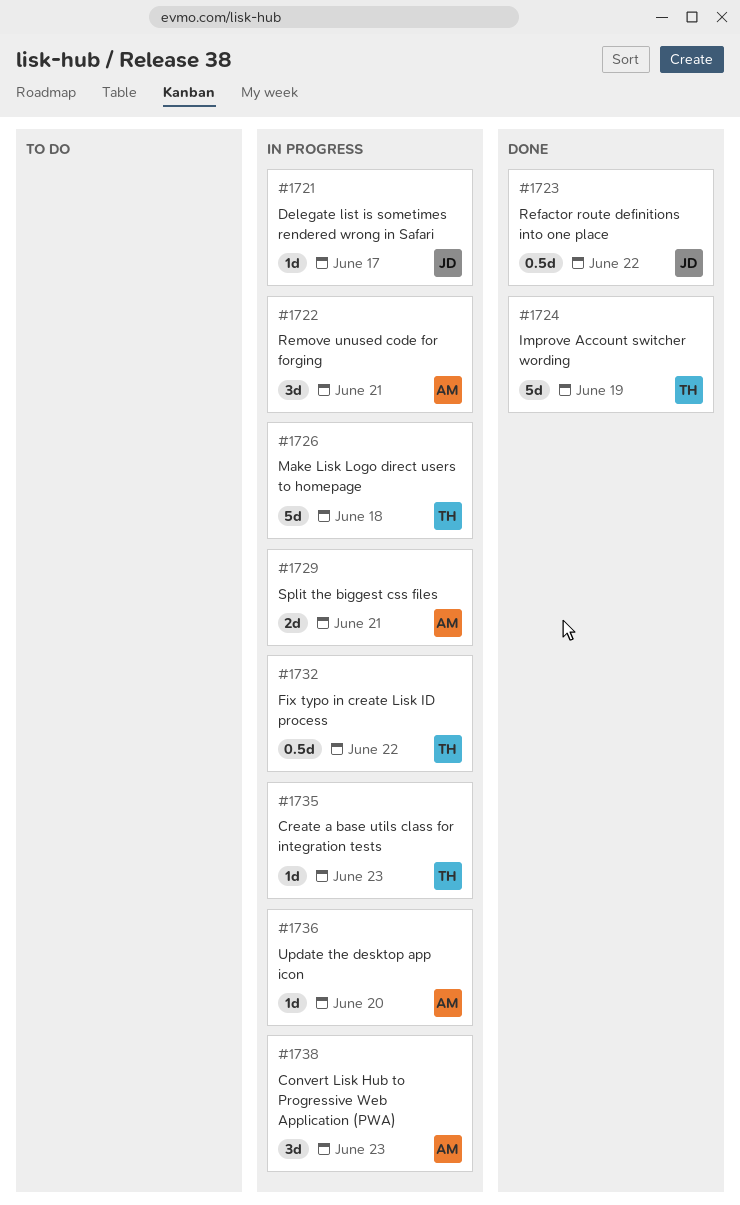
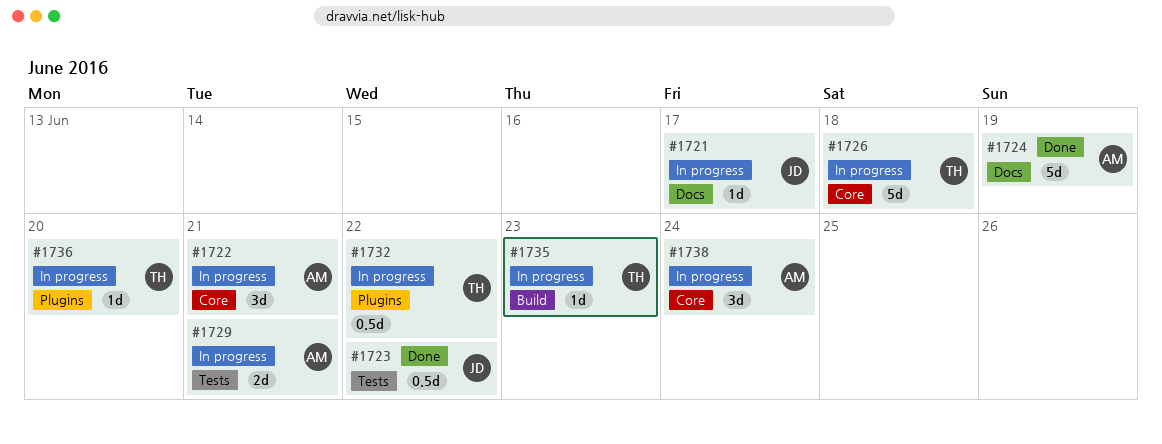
#1724, owner: TH -> AM
#1736, owner: AM -> TH
#1738, due: Jun 23 -> Jun 24

